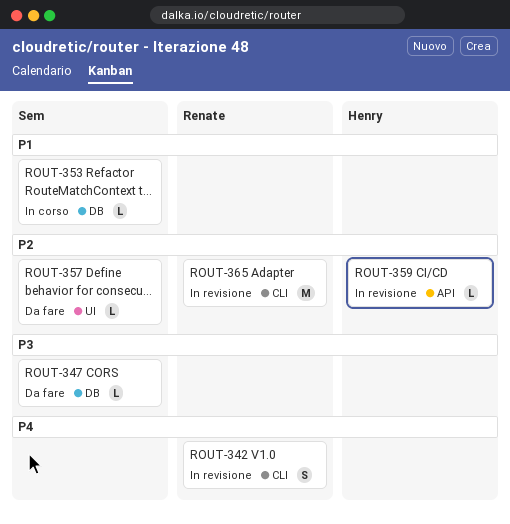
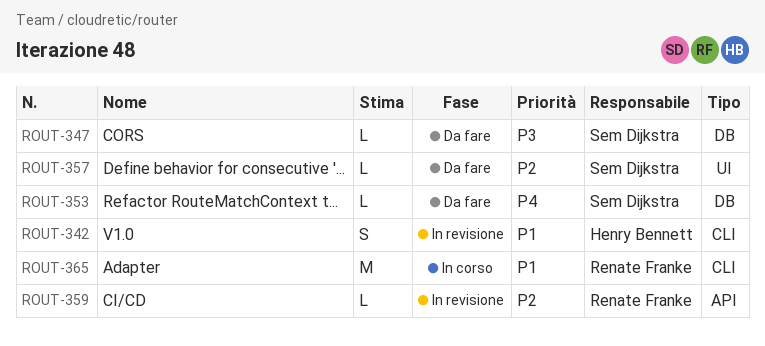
ROUT-342, owner: Renate Franke -> Henry Bennett
ROUT-342, priority: P4 -> P1
ROUT-353, status: In corso -> Da fare
ROUT-353, priority: P1 -> P4
ROUT-359, owner: Henry Bennett -> Renate Franke
ROUT-365, status: In revisione -> In corso
ROUT-365, priority: P2 -> P1

